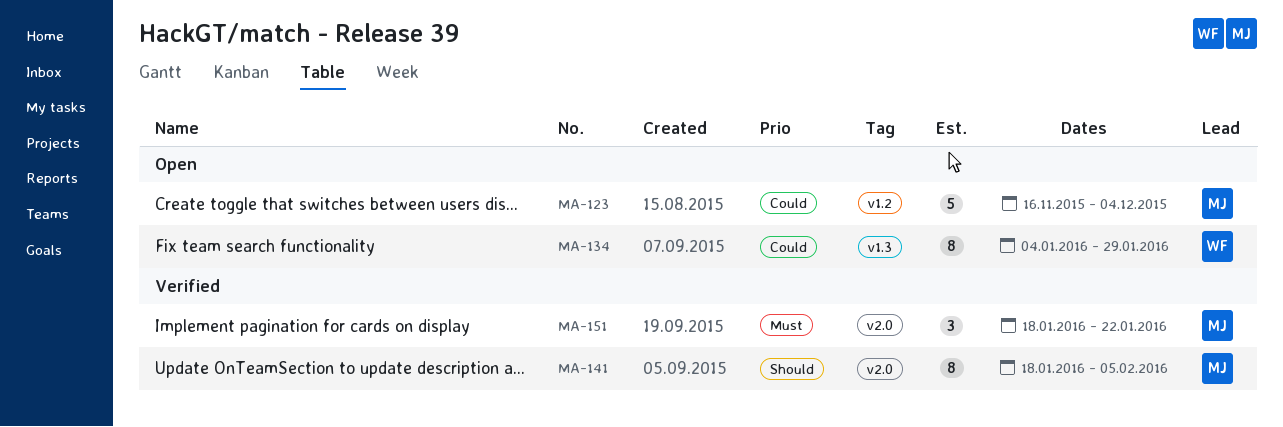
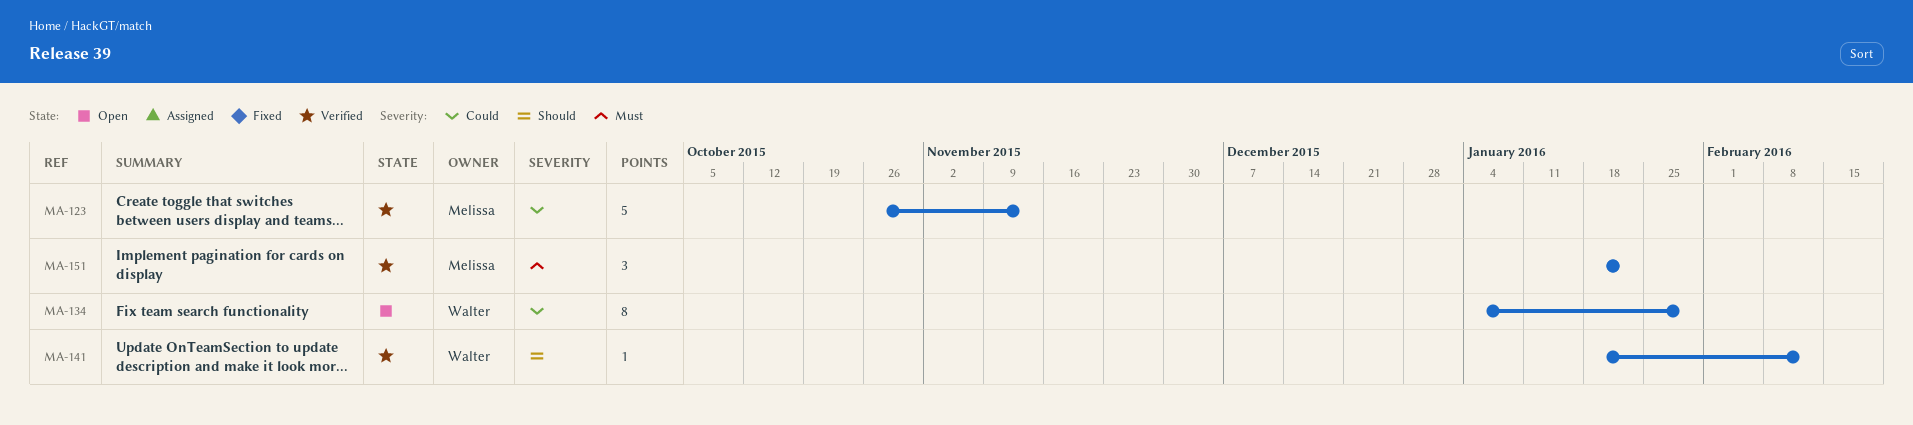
MA-123, status: Open -> Verified
MA-123, start: Nov 16 -> Oct 26
MA-123, due: Dec 4 -> Nov 13
MA-141, owner: Melissa -> Walter
MA-141, estimate: 8 -> 1
MA-141, due: Feb 5 -> Feb 12

